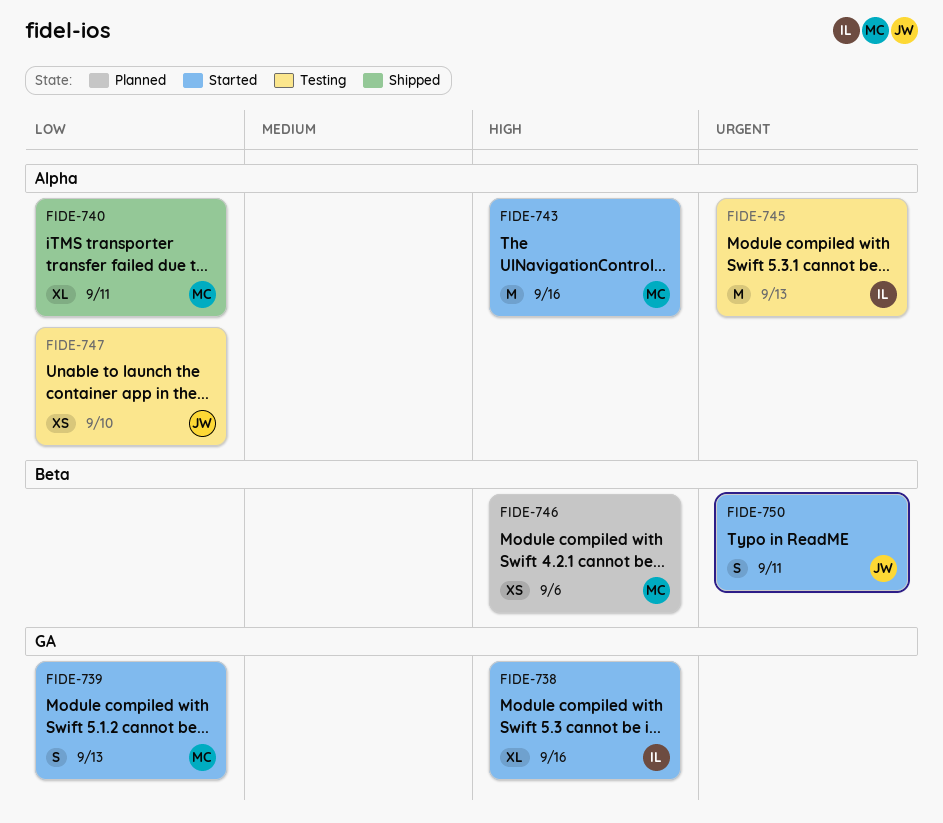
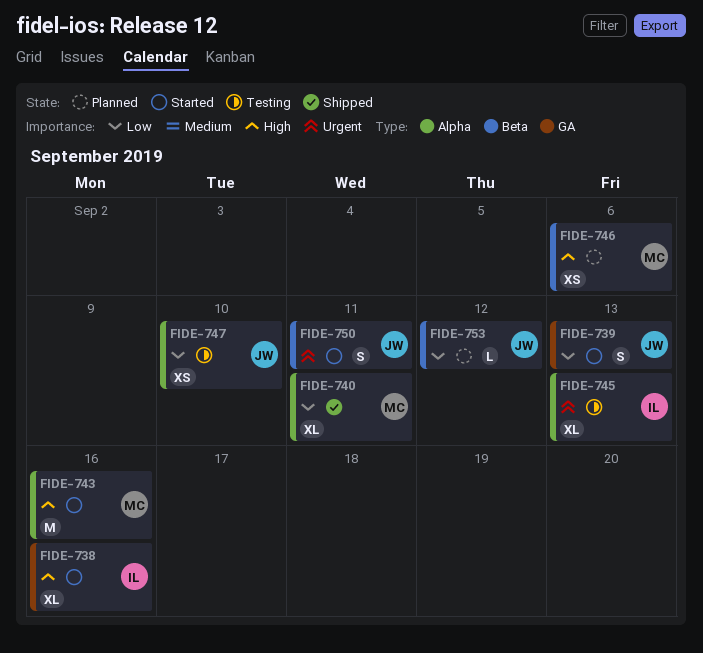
FIDE-739, owner: MC -> JW
FIDE-745, estimate: M -> XL
FIDE-753: none -> present

